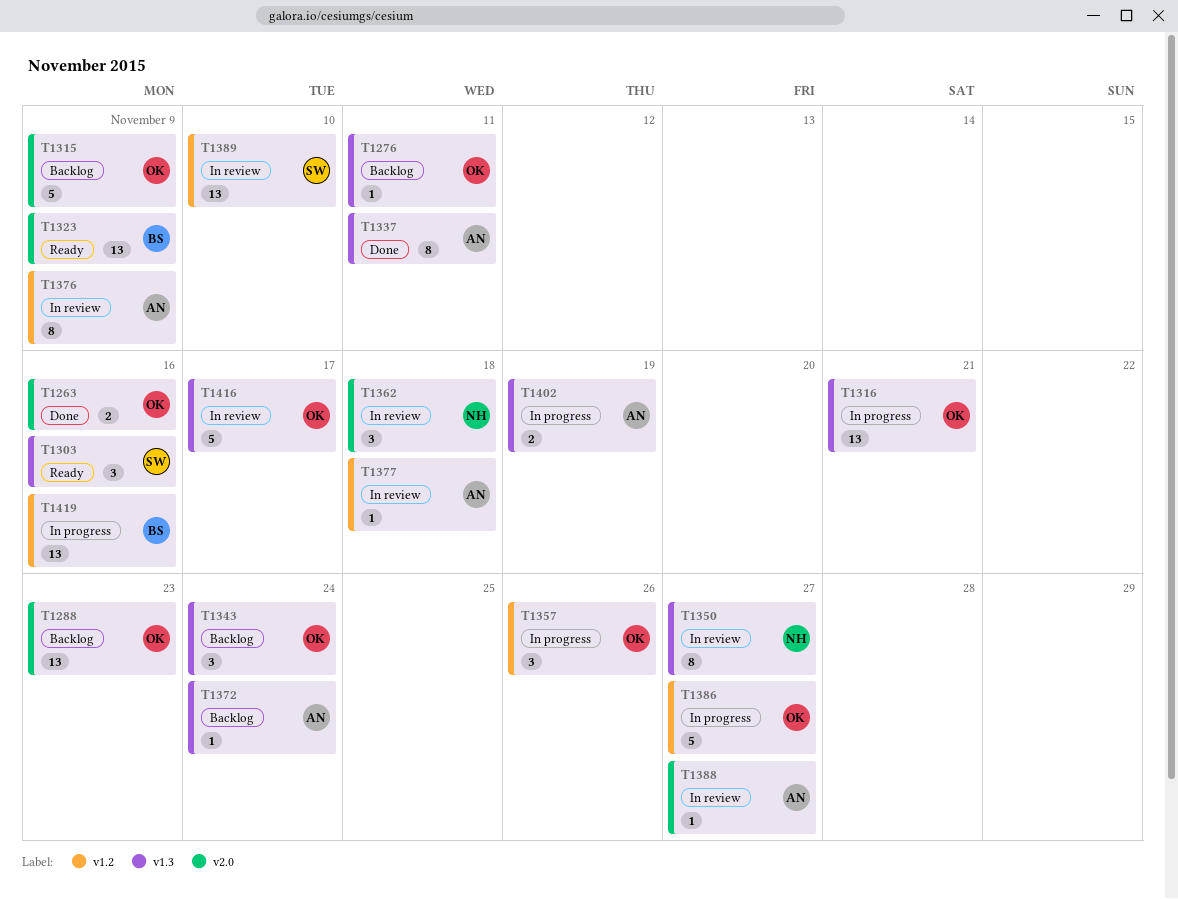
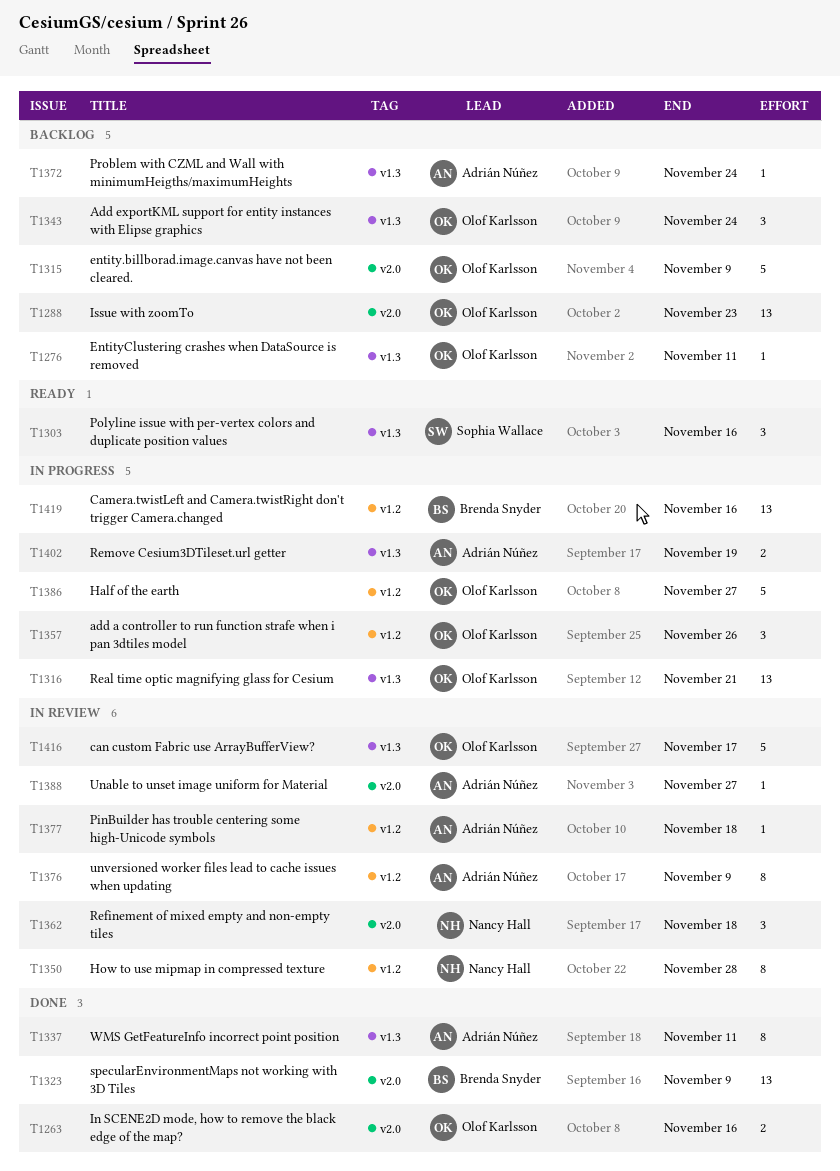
T1323, status: Ready -> Done
T1350, label: v1.3 -> v1.2
T1350, due: Nov 27 -> Nov 28
T1389: present -> none

